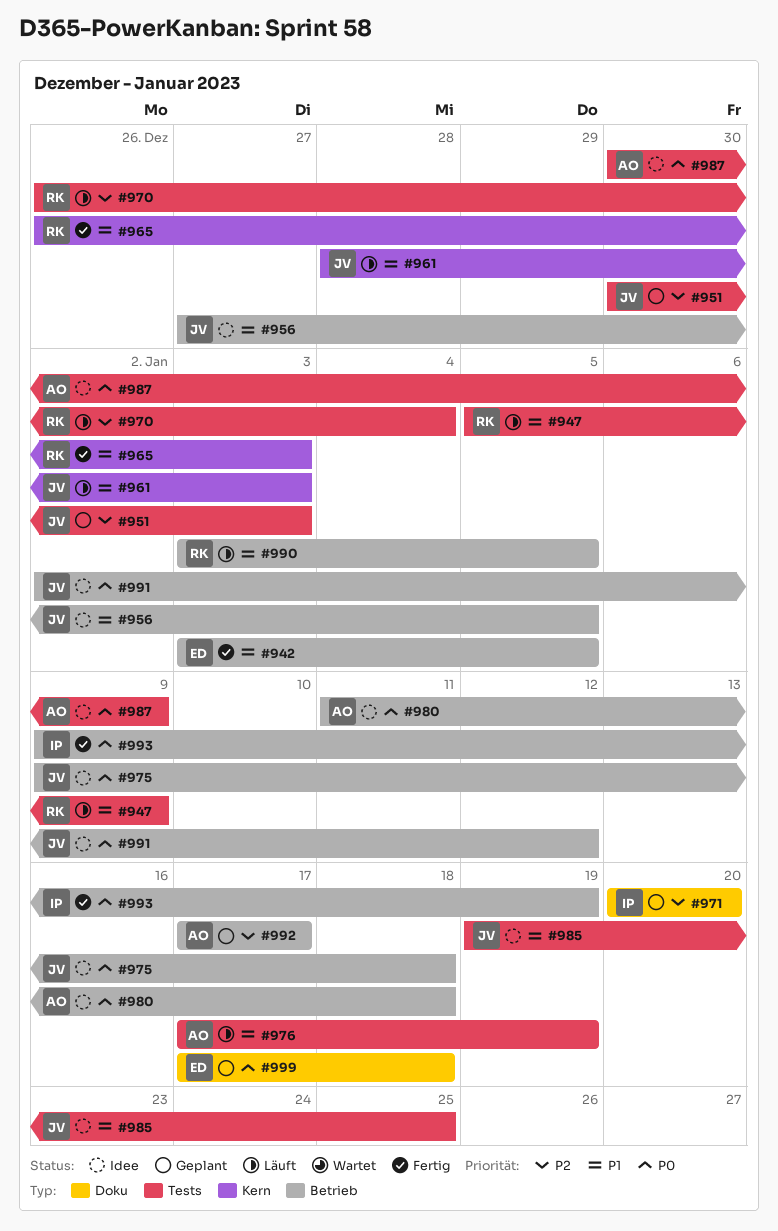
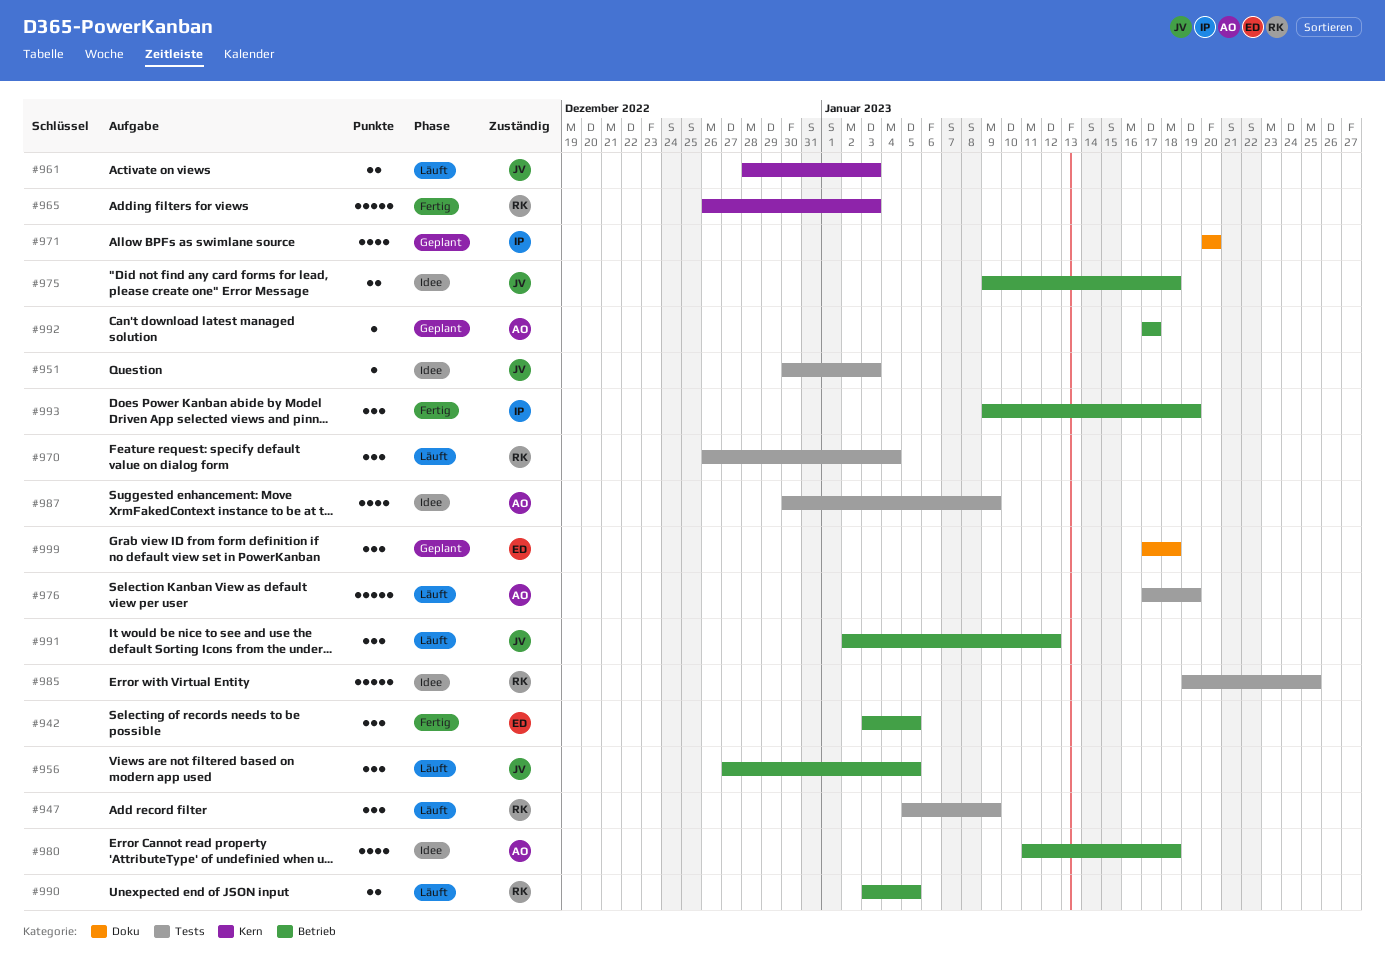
#951, status: Geplant -> Idee
#956, status: Idee -> Läuft
#985, owner: JV -> RK
#991, status: Idee -> Läuft

